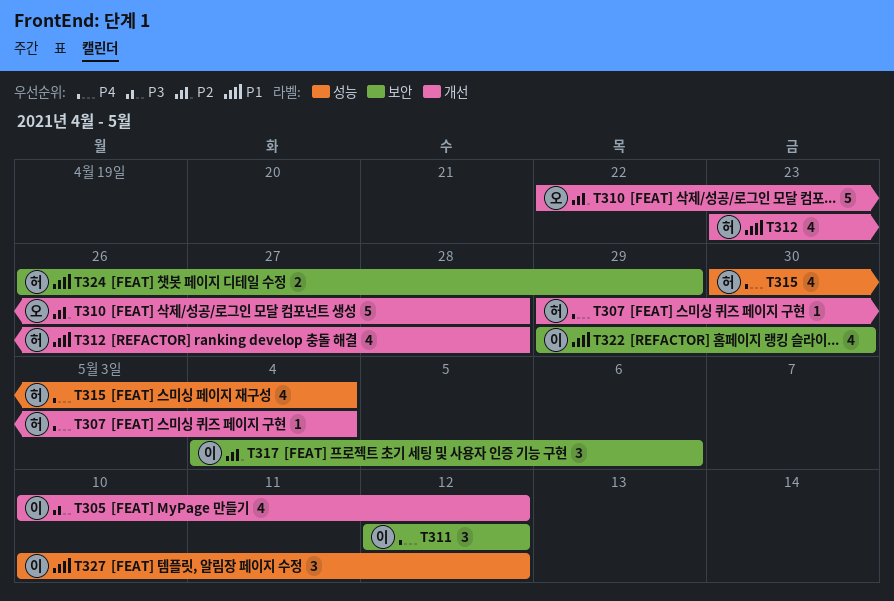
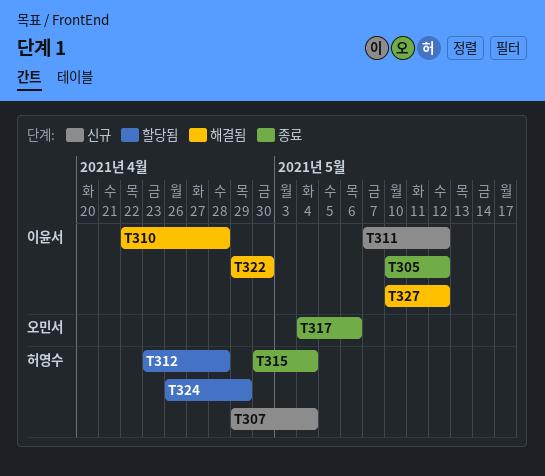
T310, owner: 오민서 -> 이윤서
T311, start: May 12 -> May 7
T317, owner: 이윤서 -> 오민서

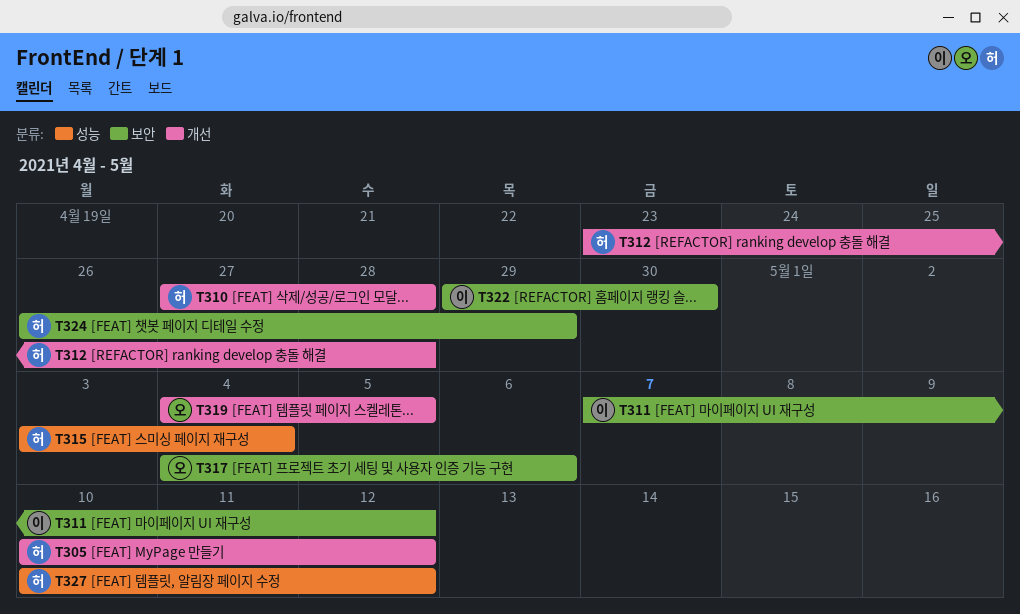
T305, owner: 이윤서 -> 허영수
T307: present -> none
T310, owner: 이윤서 -> 허영수
T310, start: Apr 22 -> Apr 27
T315, start: Apr 30 -> May 3
T319: none -> present
T327, owner: 이윤서 -> 허영수

